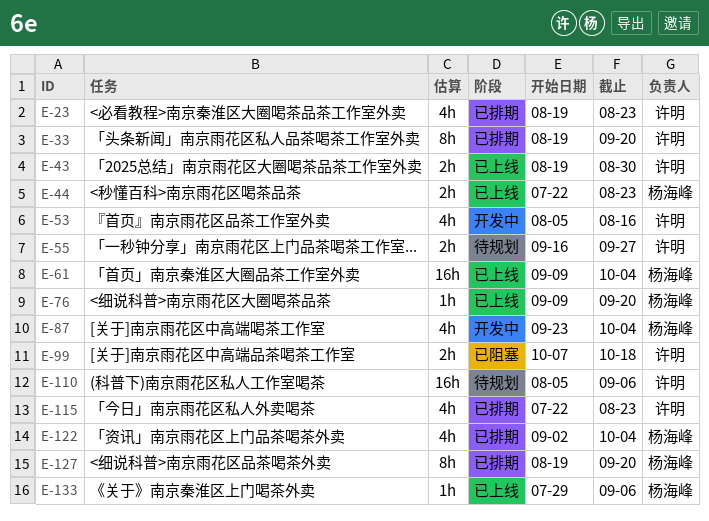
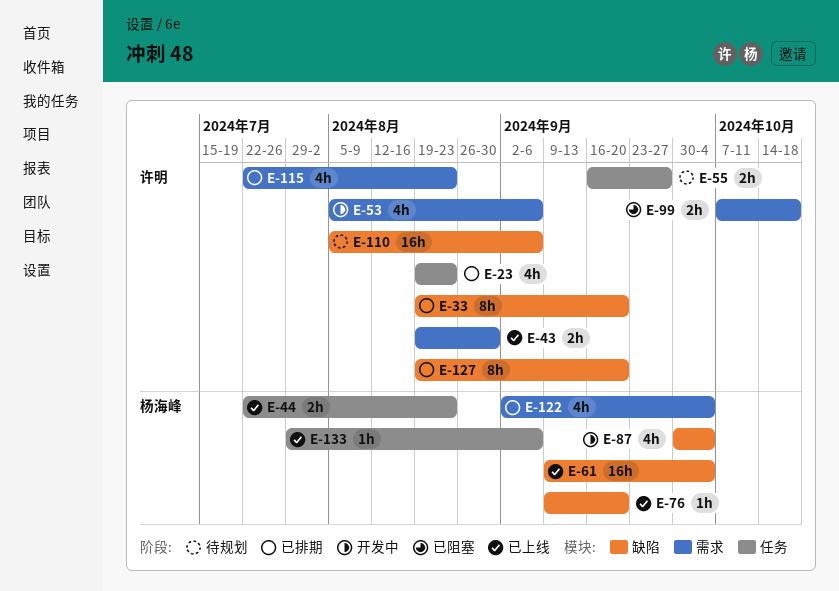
E-53, due: Aug 16 -> Sep 6
E-87, start: Sep 23 -> Sep 30
E-127, owner: 杨海峰 -> 许明

